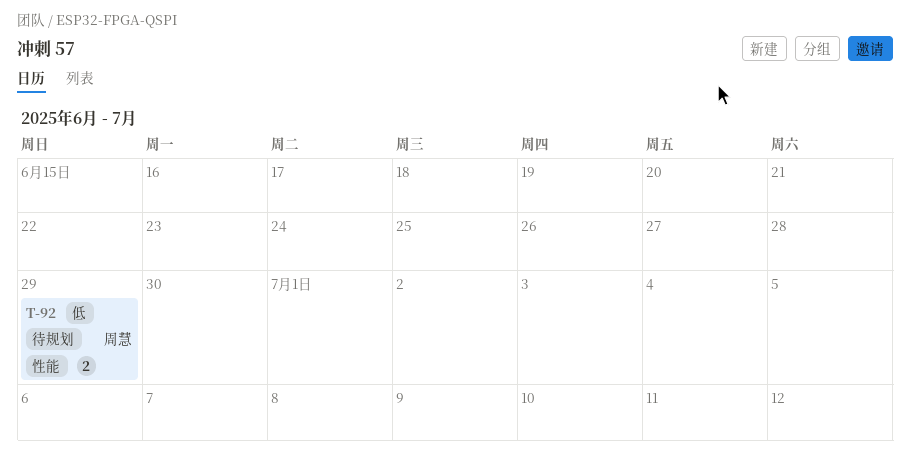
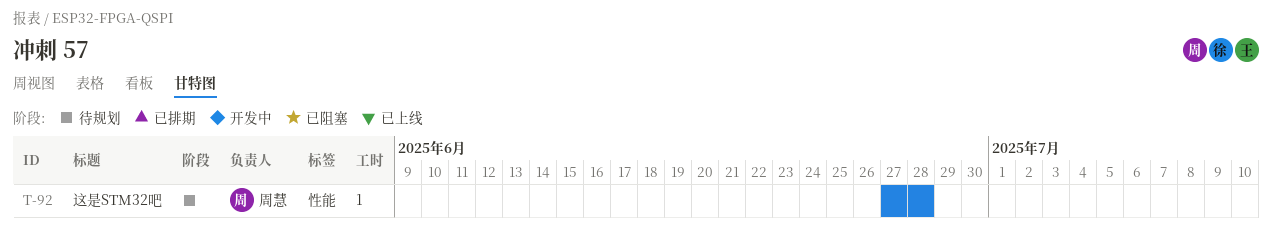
T-92, estimate: 2 -> 1
T-92, due: Jun 29 -> Jun 28

